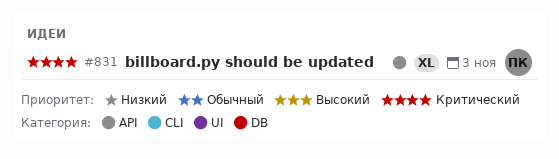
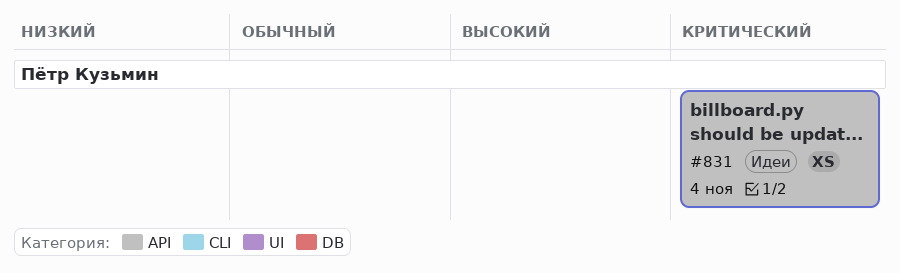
#831, estimate: XL -> XS
#831, due: Nov 3 -> Nov 4

